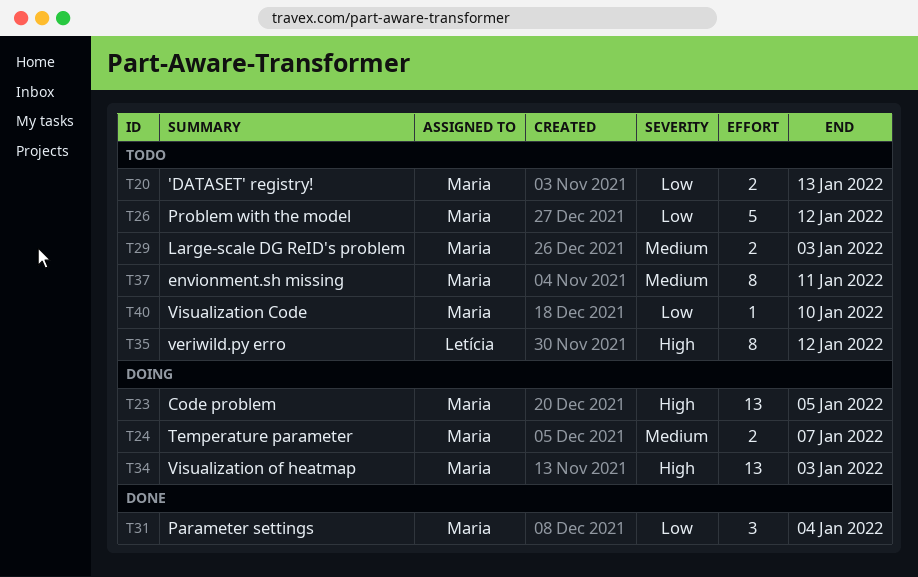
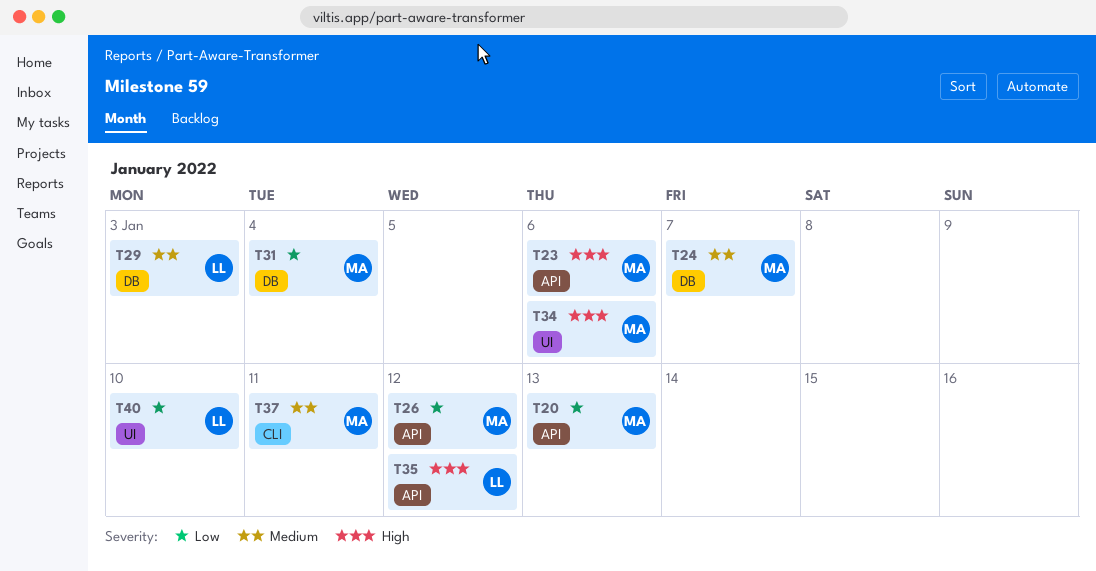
T23, due: Jan 5 -> Jan 6
T29, owner: Maria -> Letícia
T34, due: Jan 3 -> Jan 6
T40, owner: Maria -> Letícia

